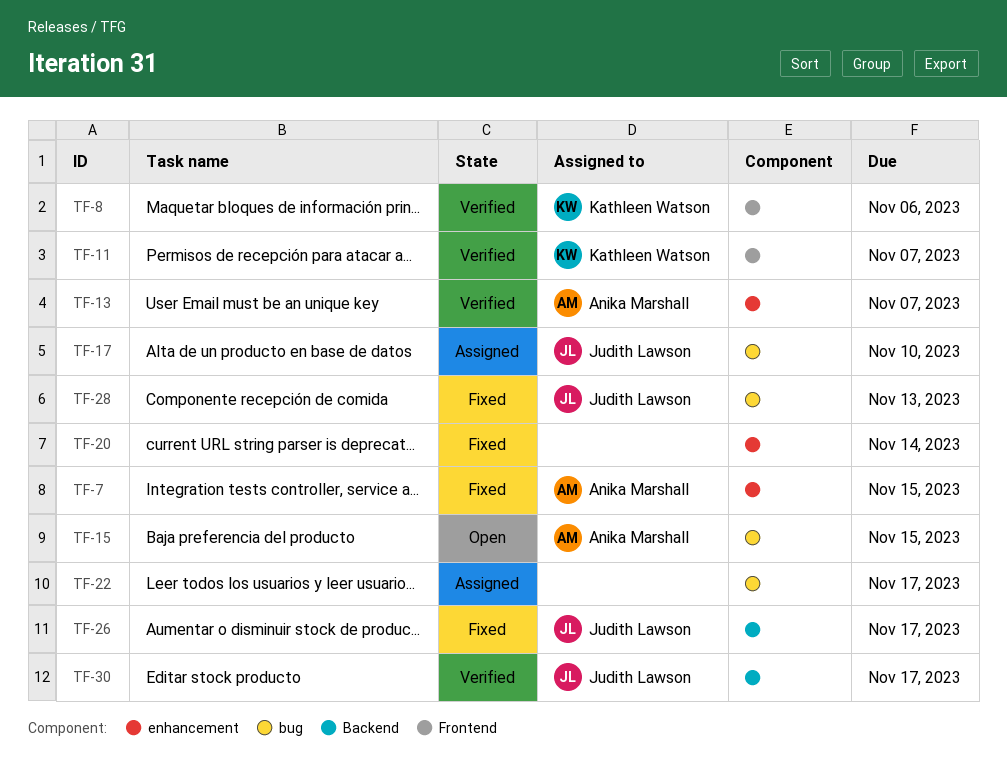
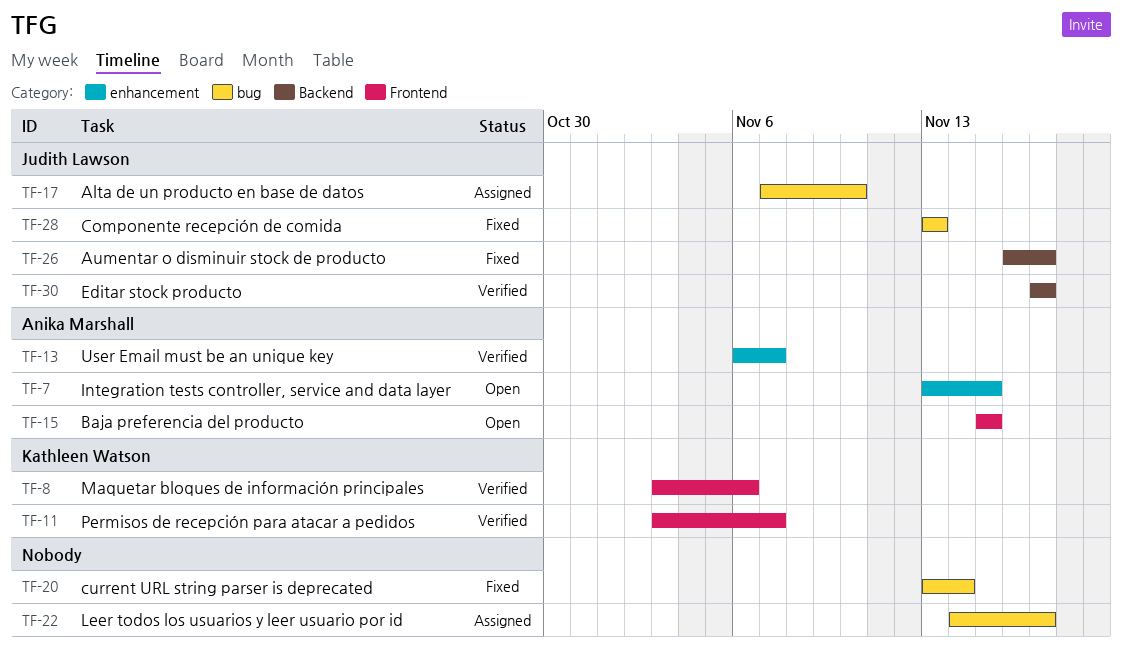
TF-7, status: Fixed -> Open
TF-15, label: bug -> Frontend
TF-20, label: enhancement -> bug

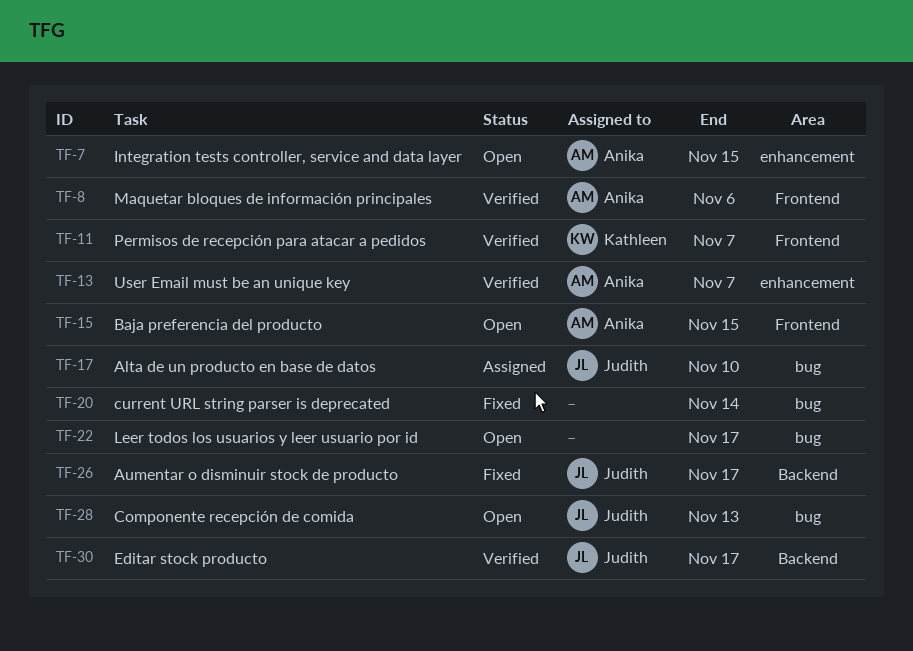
TF-8, owner: Kathleen Watson -> Anika Marshall
TF-22, status: Assigned -> Open
TF-28, status: Fixed -> Open

